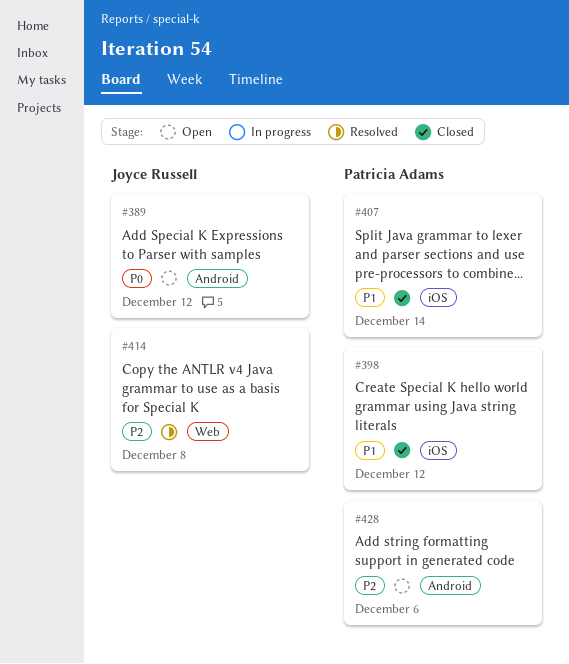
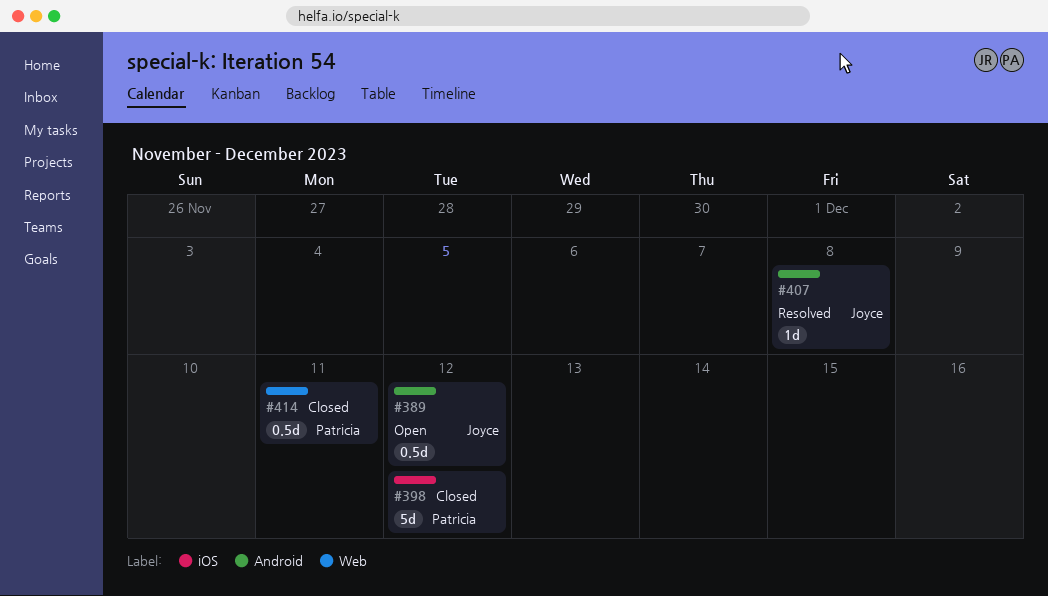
#407, status: Closed -> Resolved
#407, owner: Patricia Adams -> Joyce Russell
#407, label: iOS -> Android
#407, due: Dec 14 -> Dec 8
#414, status: Resolved -> Closed
#414, owner: Joyce Russell -> Patricia Adams
#414, due: Dec 8 -> Dec 11
#428: present -> none

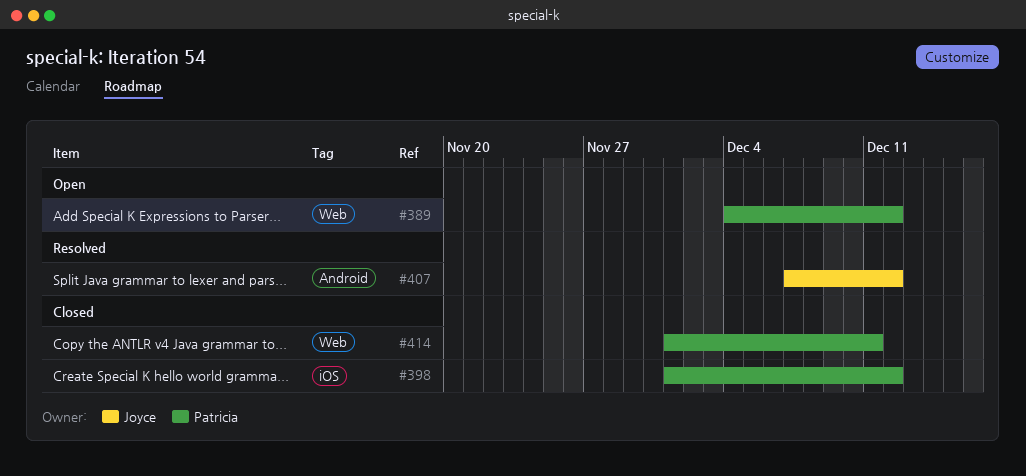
#389, owner: Joyce -> Patricia
#389, label: Android -> Web
#407, due: Dec 8 -> Dec 12

